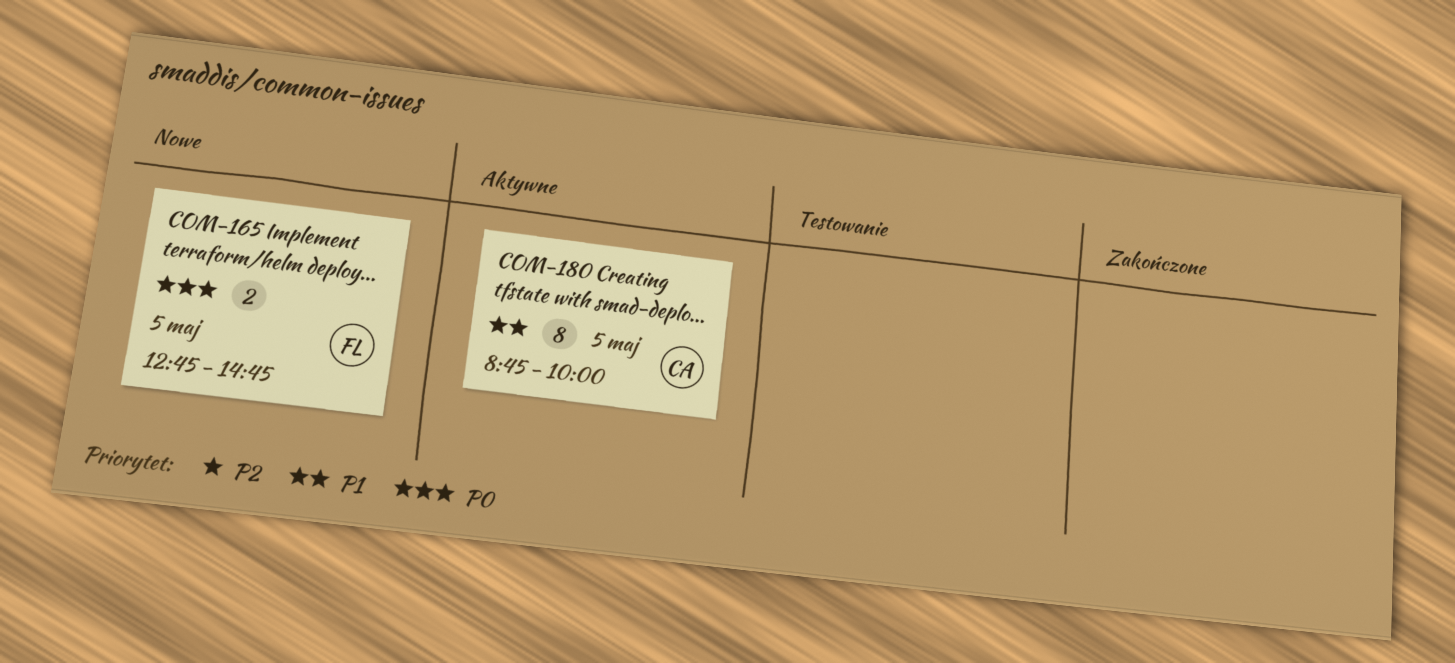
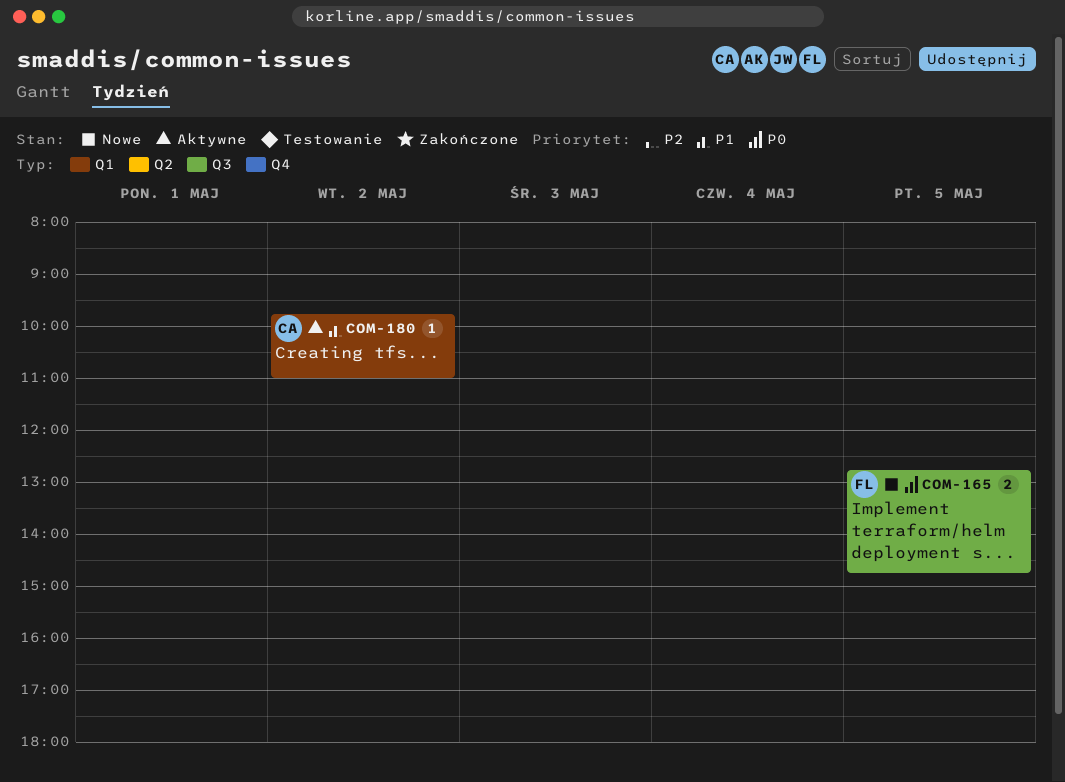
COM-180, estimate: 8 -> 1
COM-180, day: May 5 -> May 2
COM-180, begins: 08:45 -> 09:45
COM-180, ends: 10:00 -> 11:00

